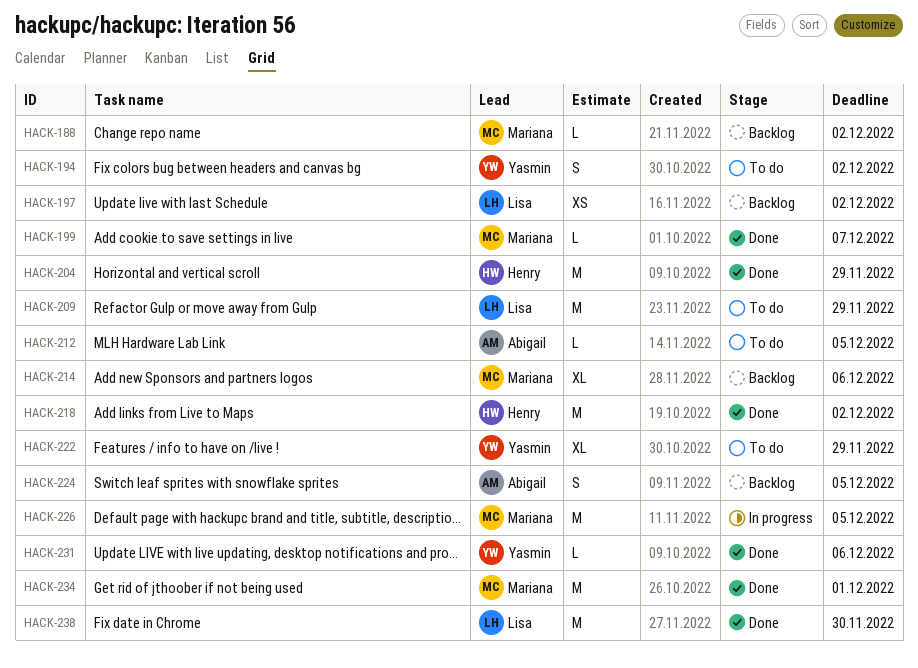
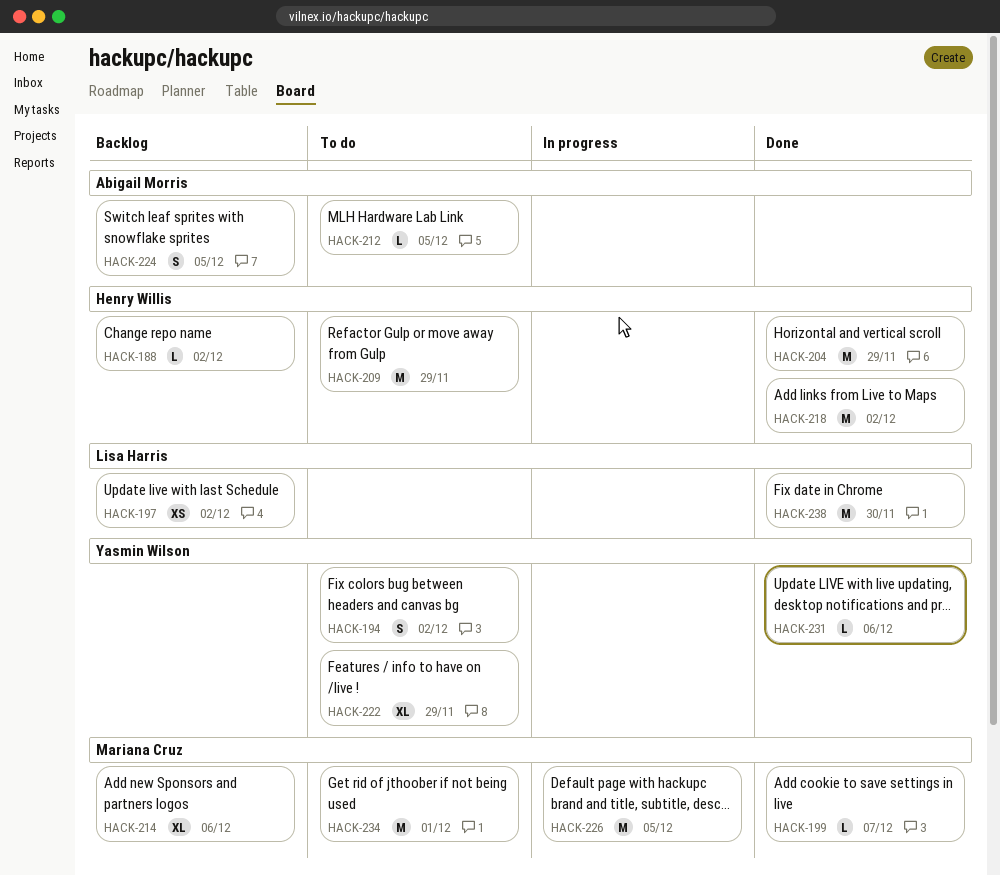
HACK-188, owner: Mariana Cruz -> Henry Willis
HACK-209, owner: Lisa Harris -> Henry Willis
HACK-234, status: Done -> To do

